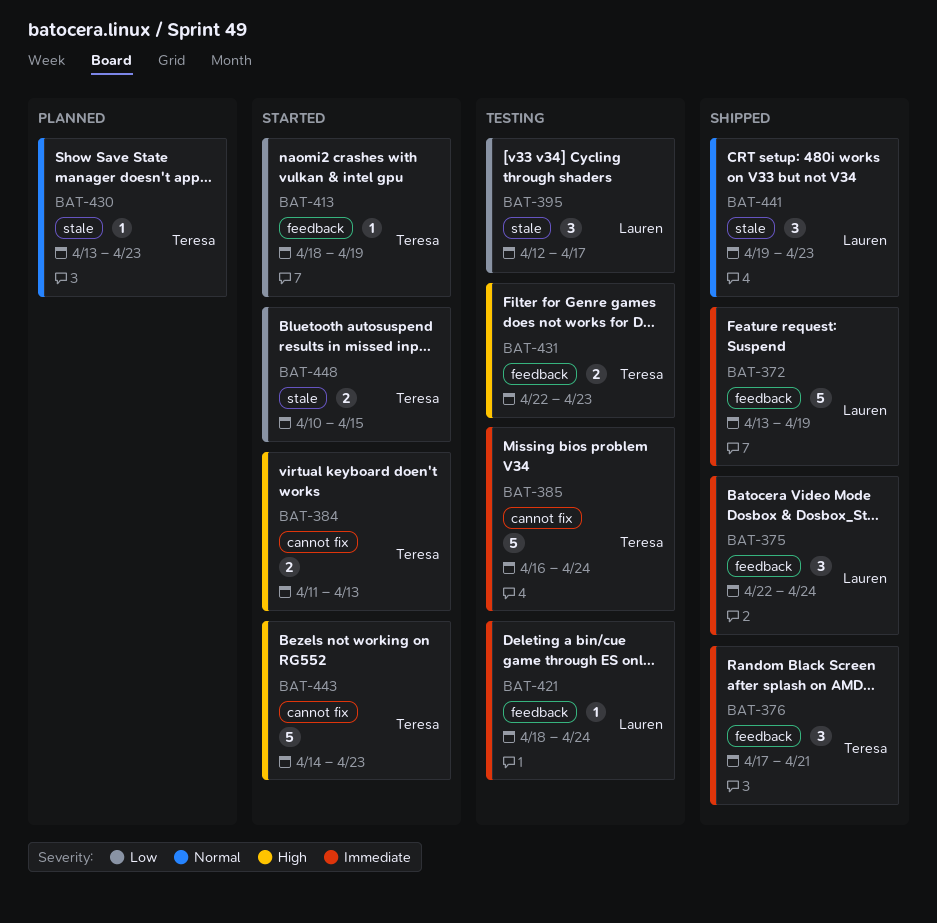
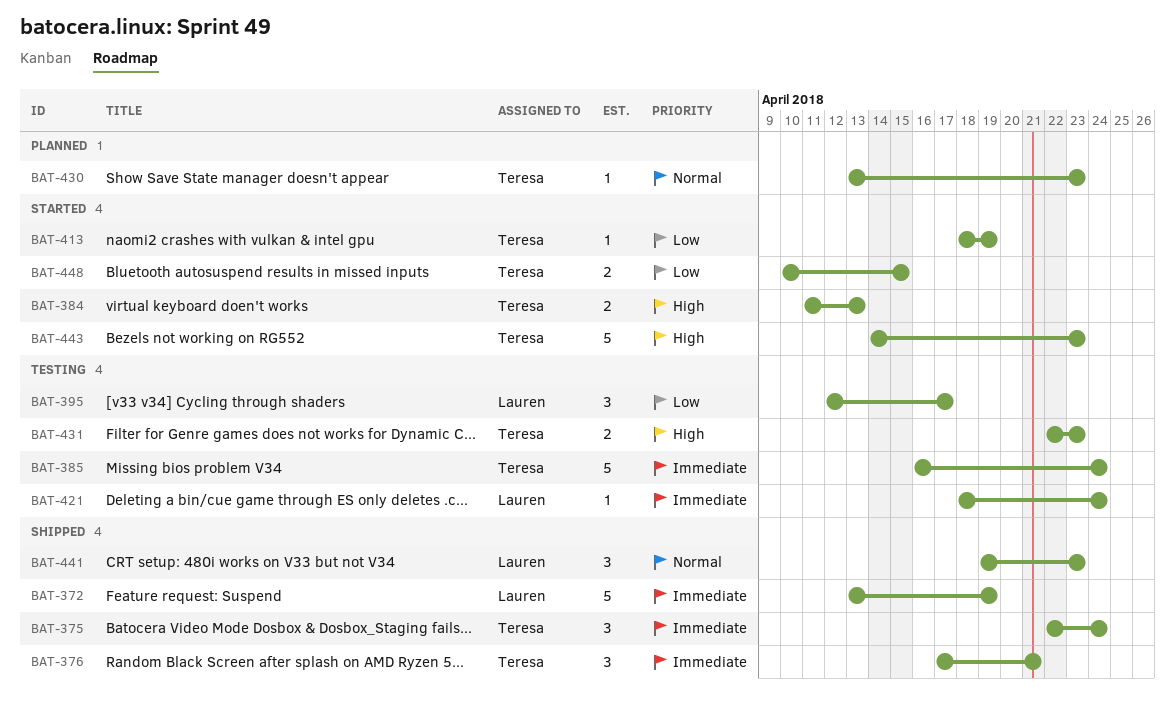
BAT-375, owner: Lauren -> Teresa

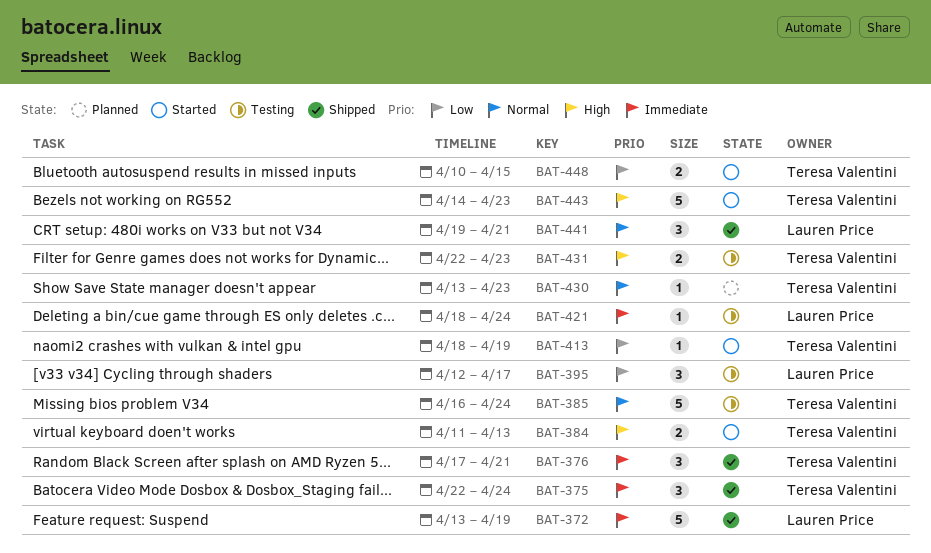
BAT-385, priority: Immediate -> Normal
BAT-441, due: Apr 23 -> Apr 21

